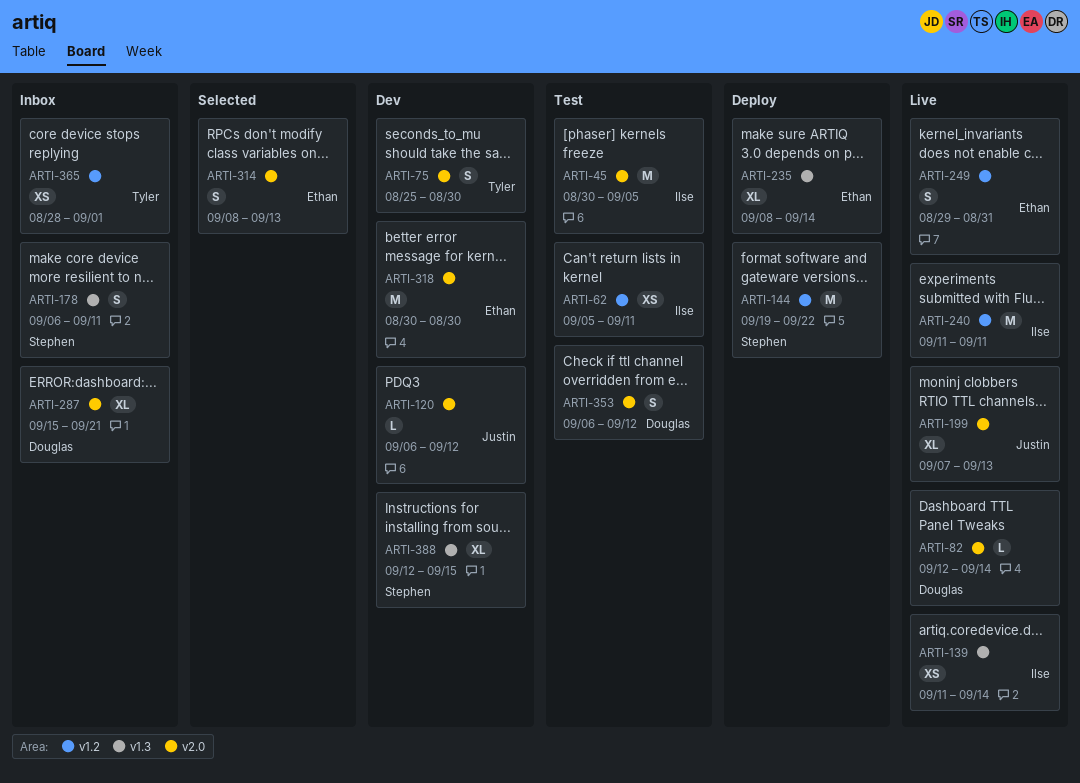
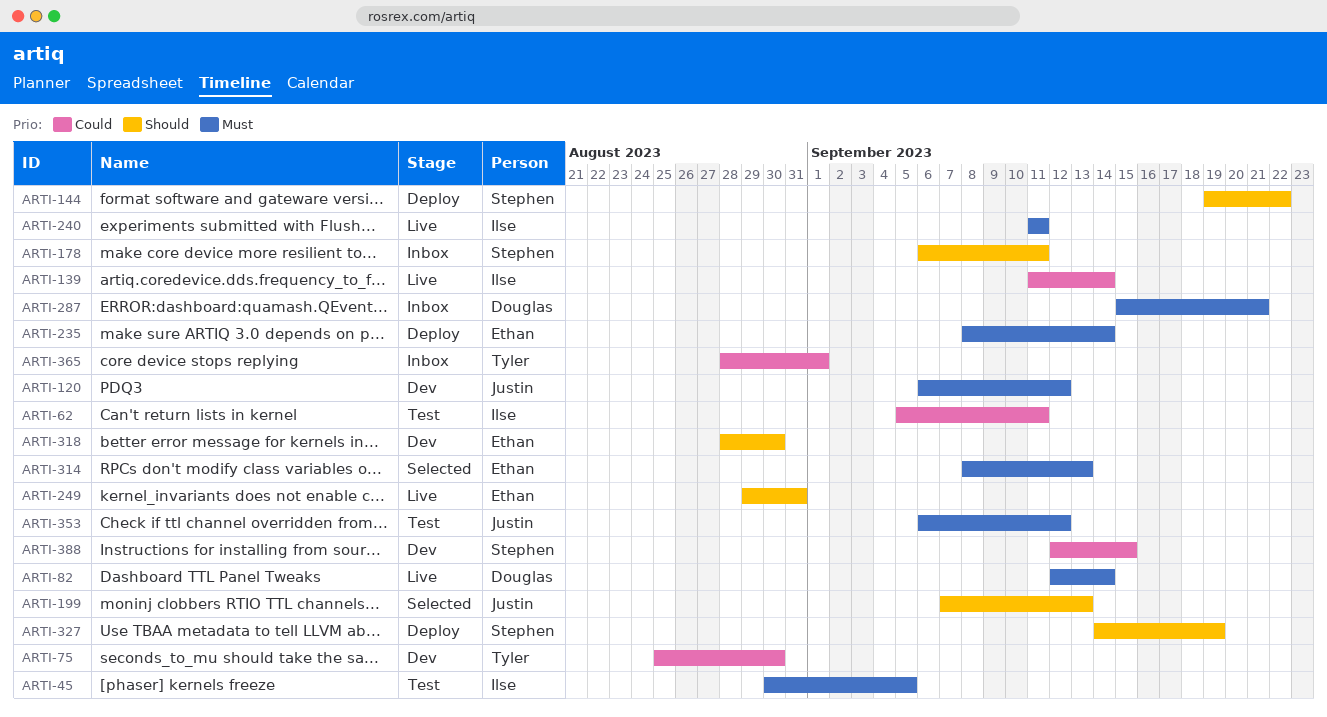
ARTI-199, status: Live -> Selected
ARTI-318, start: Aug 30 -> Aug 28
ARTI-327: none -> present
ARTI-353, owner: Douglas -> Justin

